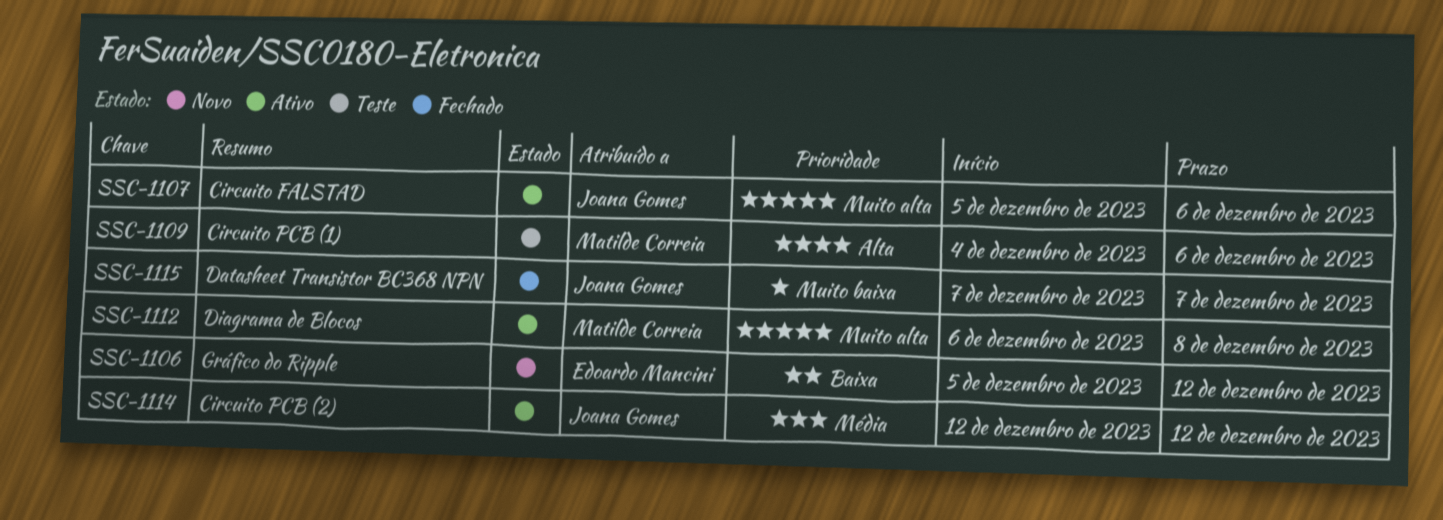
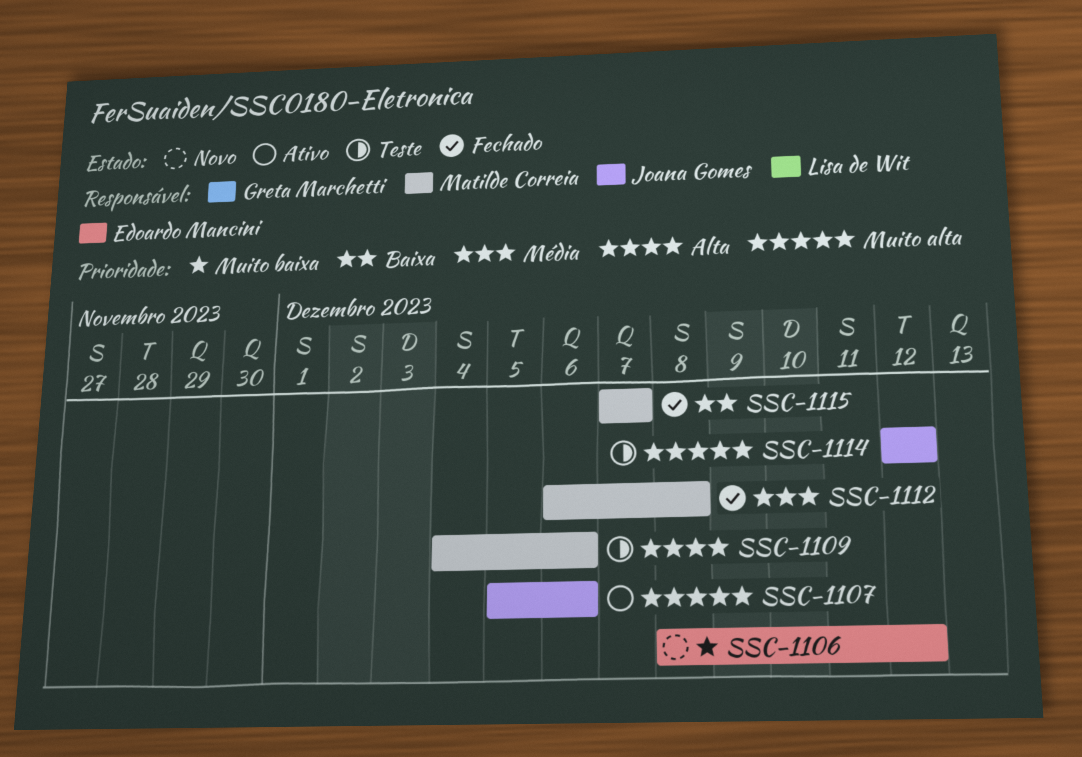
SSC-1106, priority: Baixa -> Muito baixa
SSC-1106, start: Dec 5 -> Dec 8
SSC-1112, status: Ativo -> Fechado
SSC-1112, priority: Muito alta -> Média
SSC-1114, status: Ativo -> Teste
SSC-1114, priority: Média -> Muito alta
SSC-1115, owner: Joana Gomes -> Matilde Correia
SSC-1115, priority: Muito baixa -> Baixa

